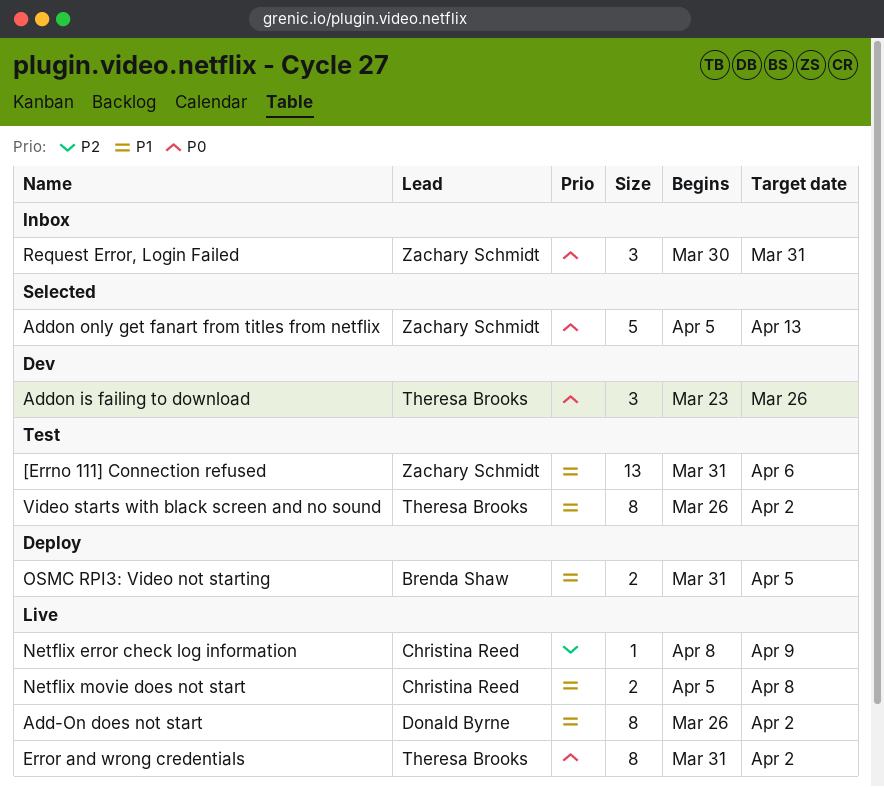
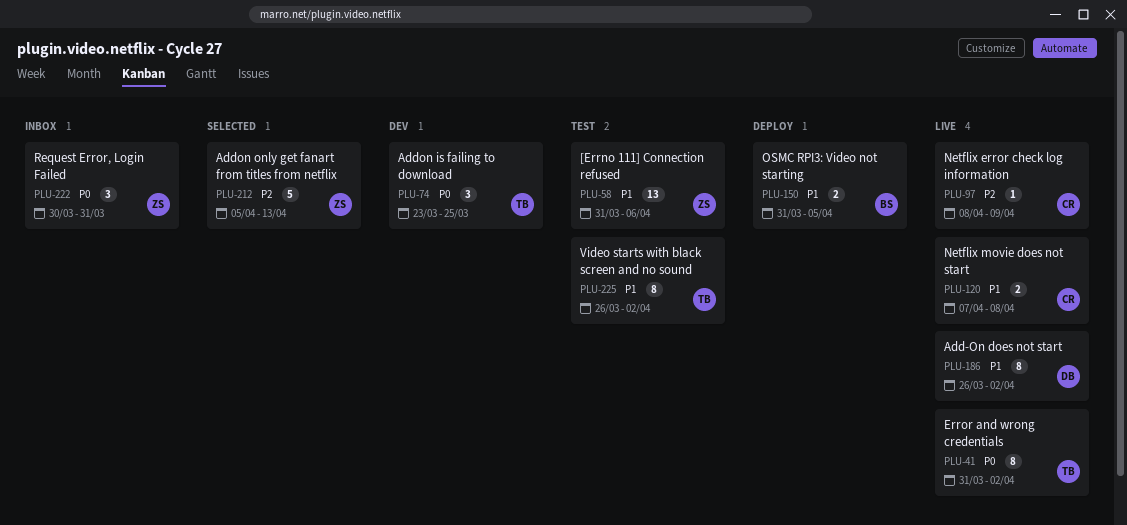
Addon is failing to download, due: Mar 26 -> Mar 25
Addon only get fanart from titles from netflix, priority: P0 -> P2
Netflix movie does not start, start: Apr 5 -> Apr 7

